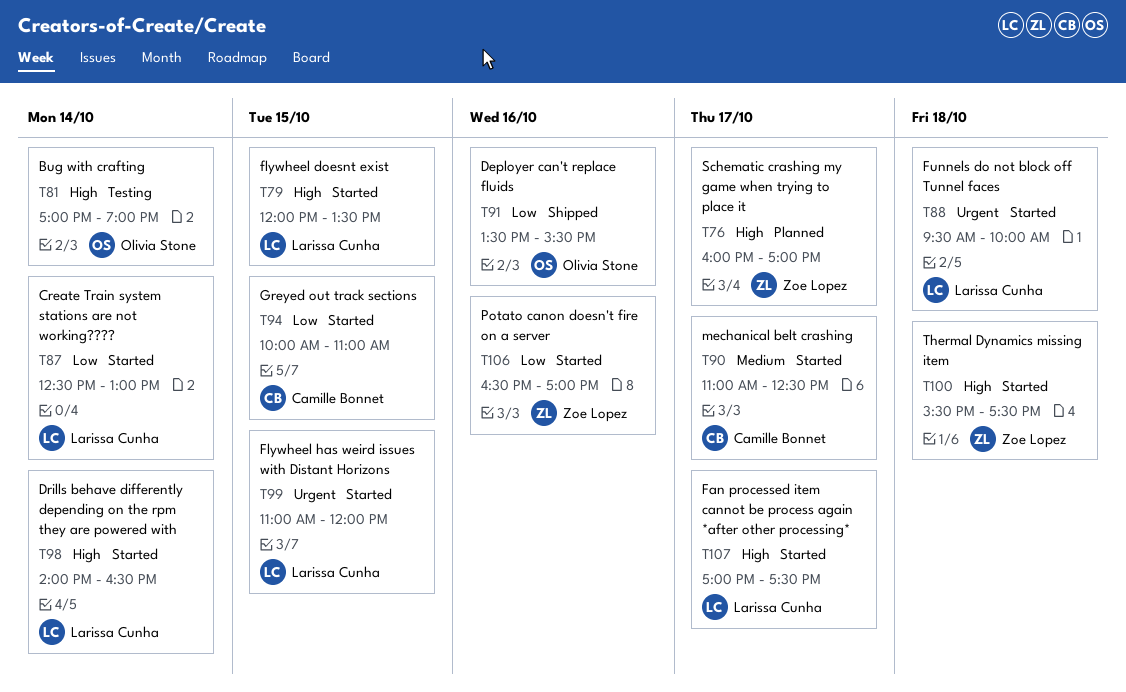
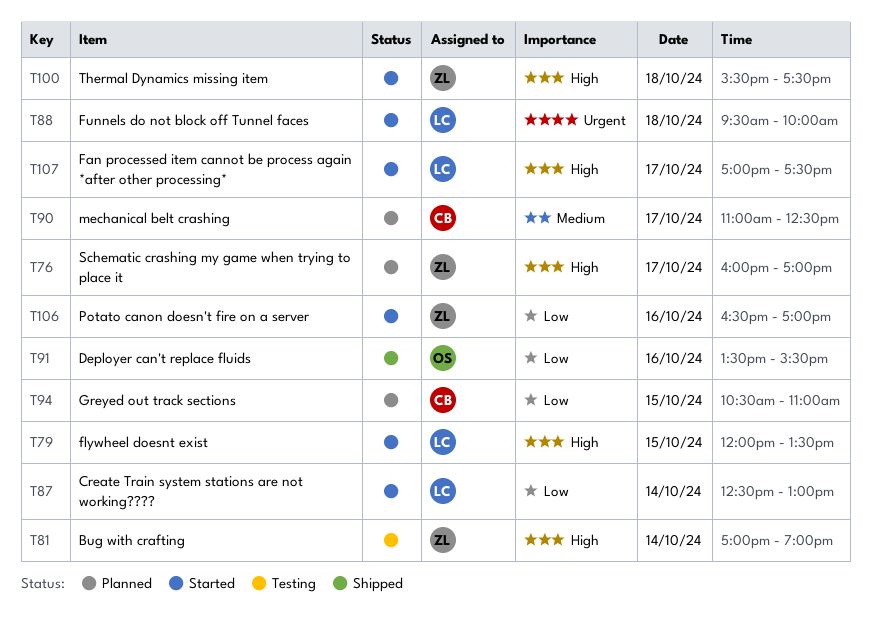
T81, owner: Olivia Stone -> Zoe Lopez
T90, status: Started -> Planned
T94, status: Started -> Planned
T94, begins: 10:00 -> 10:30
T98: present -> none
T99: present -> none

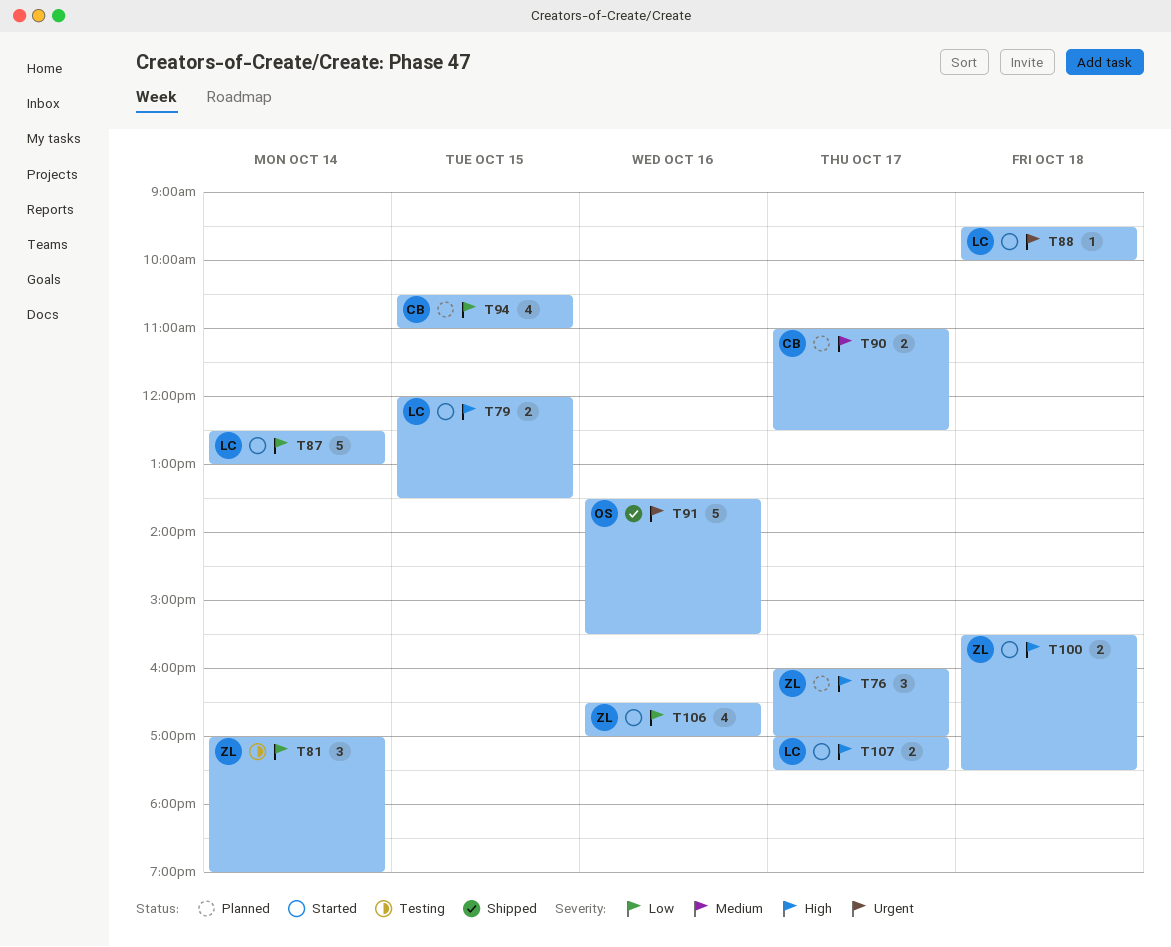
T81, priority: High -> Low
T91, priority: Low -> Urgent

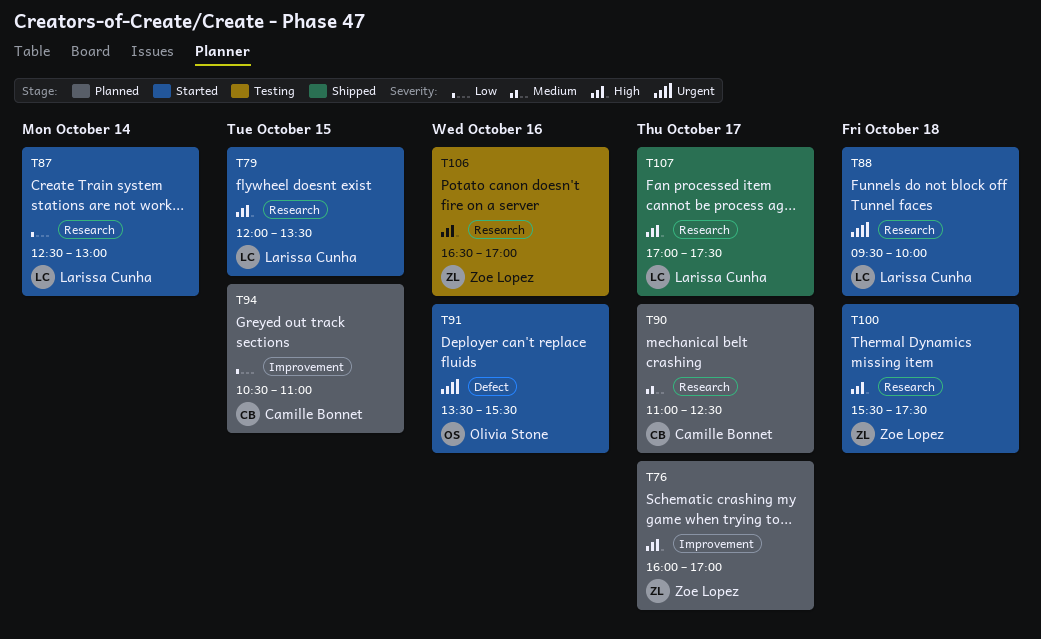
T81: present -> none
T91, status: Shipped -> Started
T106, status: Started -> Testing
T106, priority: Low -> High
T107, status: Started -> Shipped

